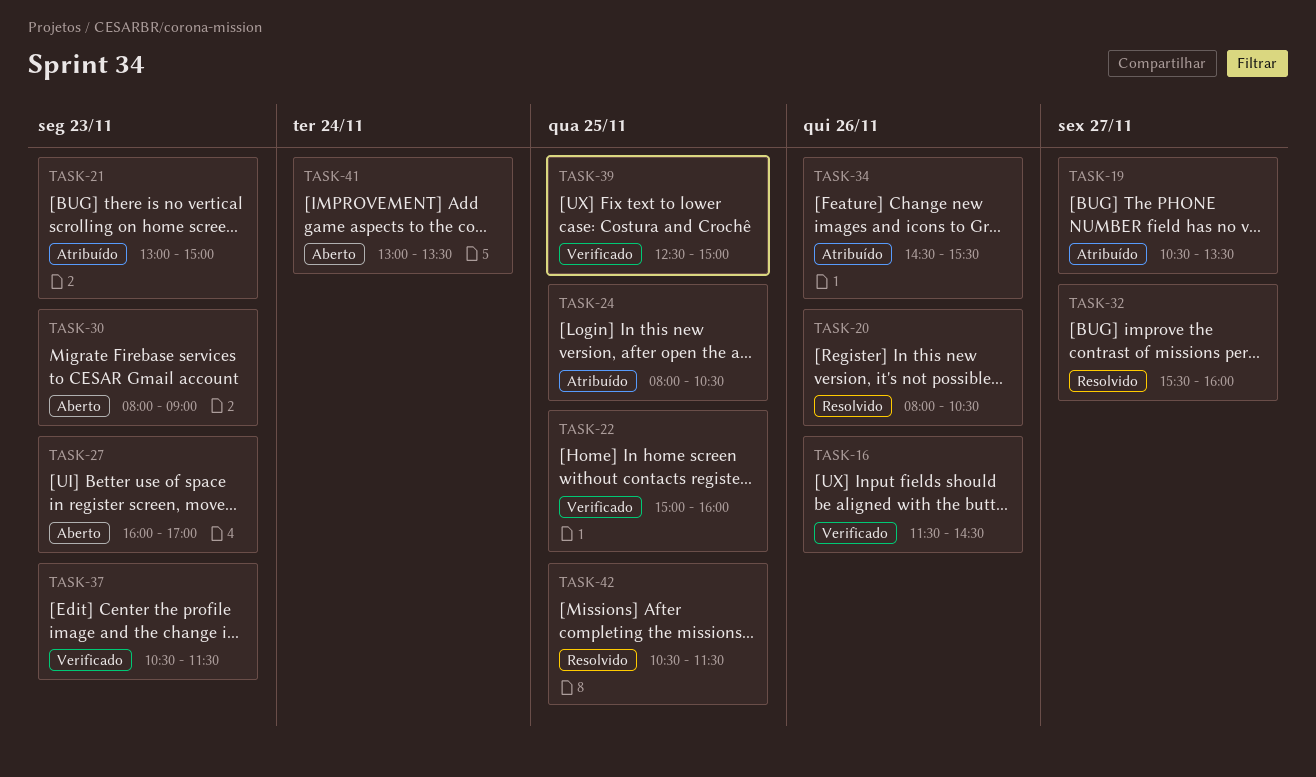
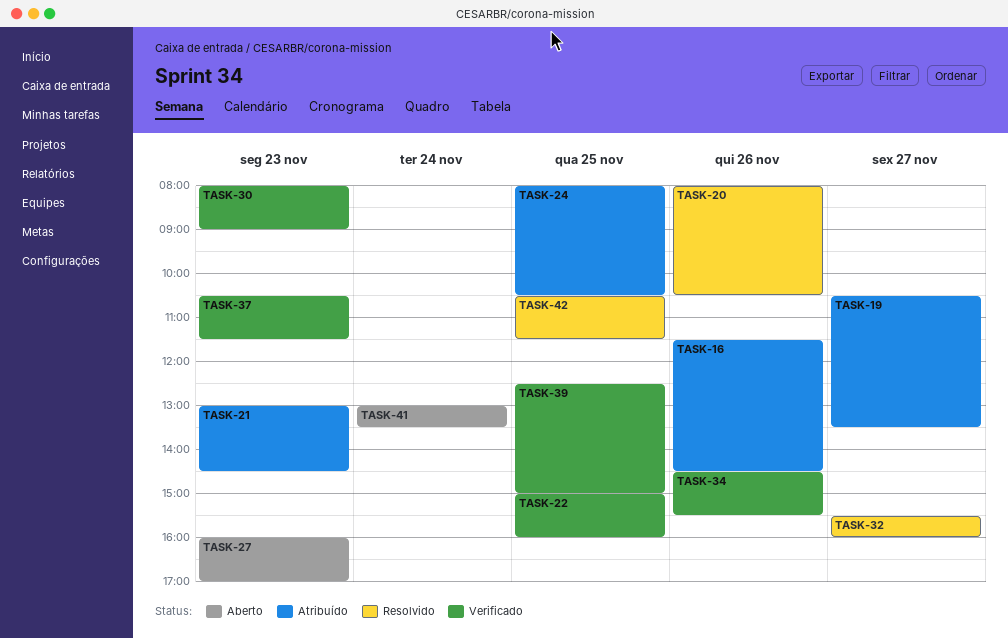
TASK-16, status: Verificado -> Atribuído
TASK-21, ends: 15:00 -> 14:30
TASK-30, status: Aberto -> Verificado
TASK-34, status: Atribuído -> Verificado

